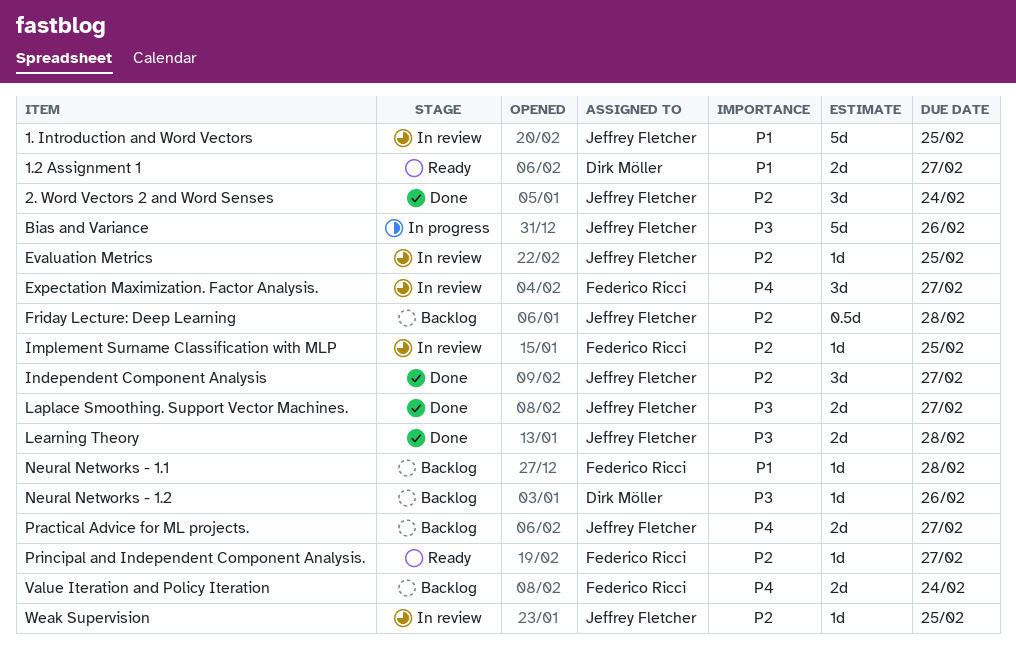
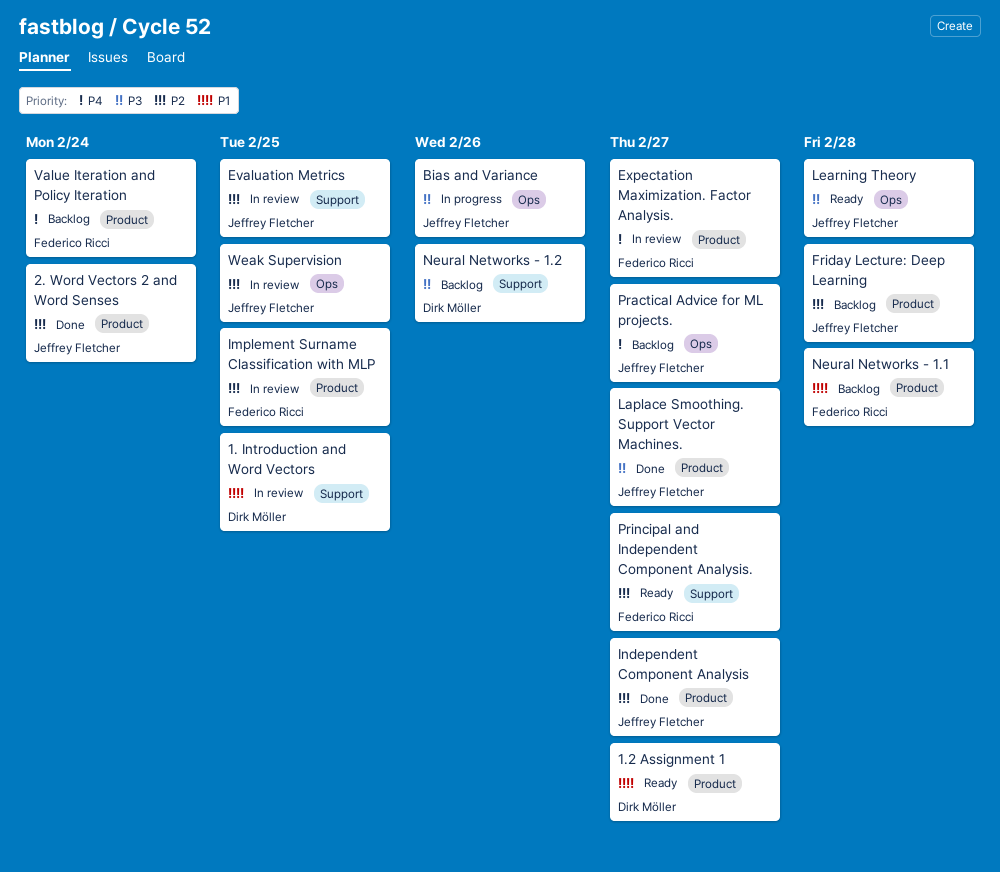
1. Introduction and Word Vectors, owner: Jeffrey Fletcher -> Dirk Möller
Learning Theory, status: Done -> Ready

